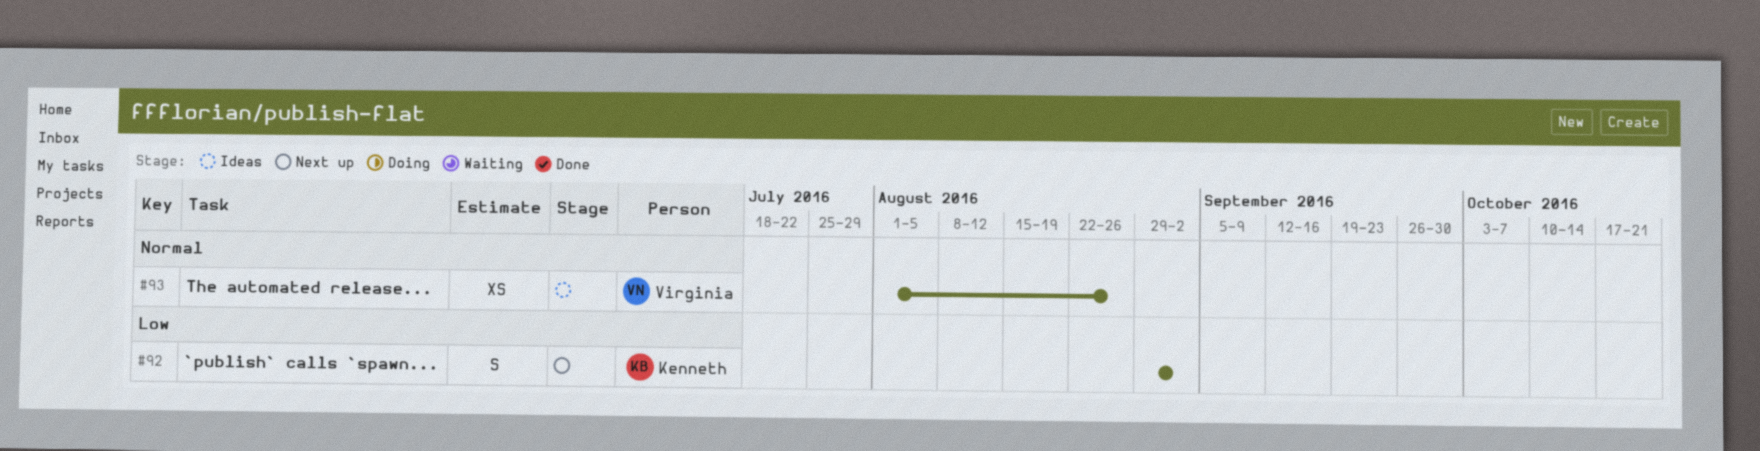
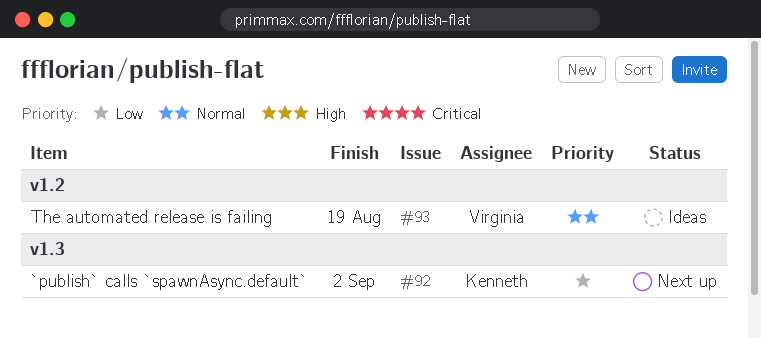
#93, due: Aug 26 -> Aug 19

